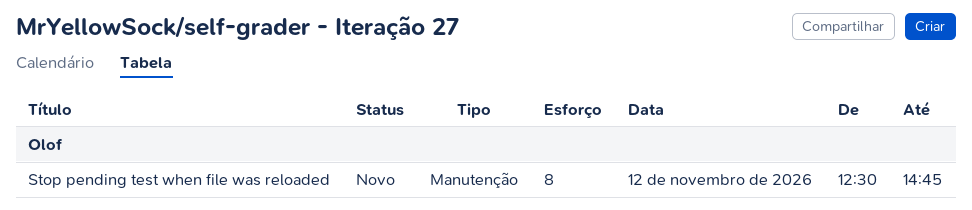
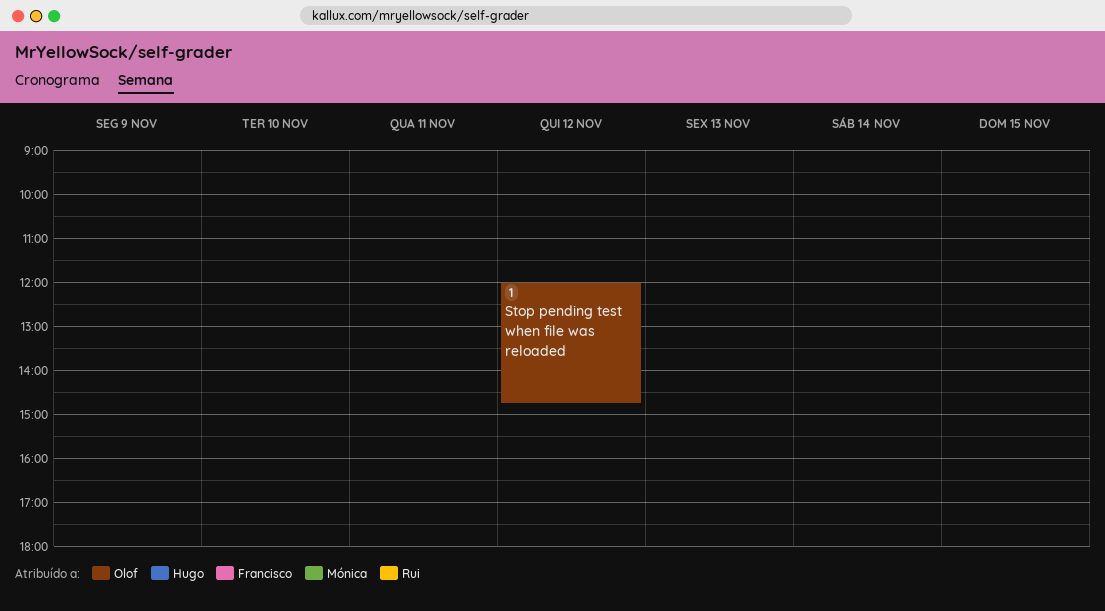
Stop pending test when file was reloaded, estimate: 8 -> 1
Stop pending test when file was reloaded, begins: 12:30 -> 12:00

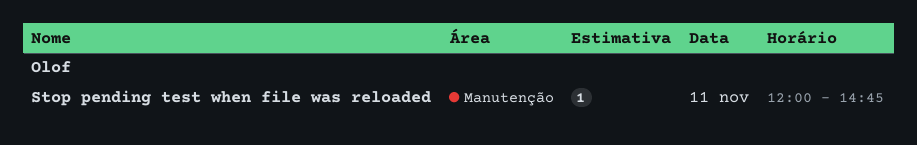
Stop pending test when file was reloaded, day: Nov 12 -> Nov 11

